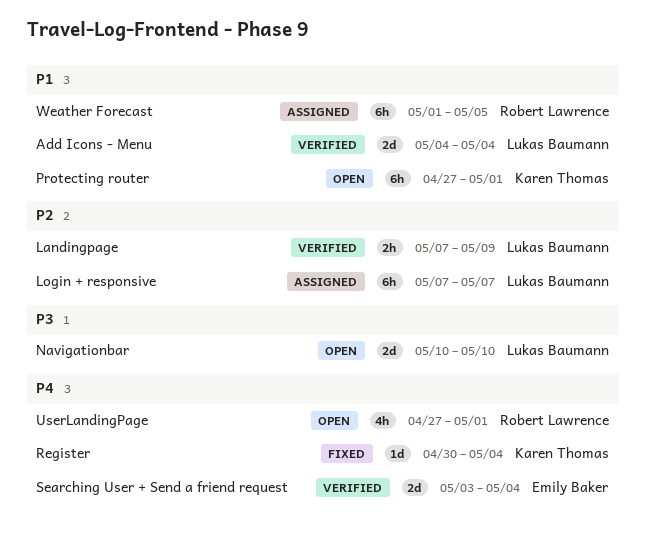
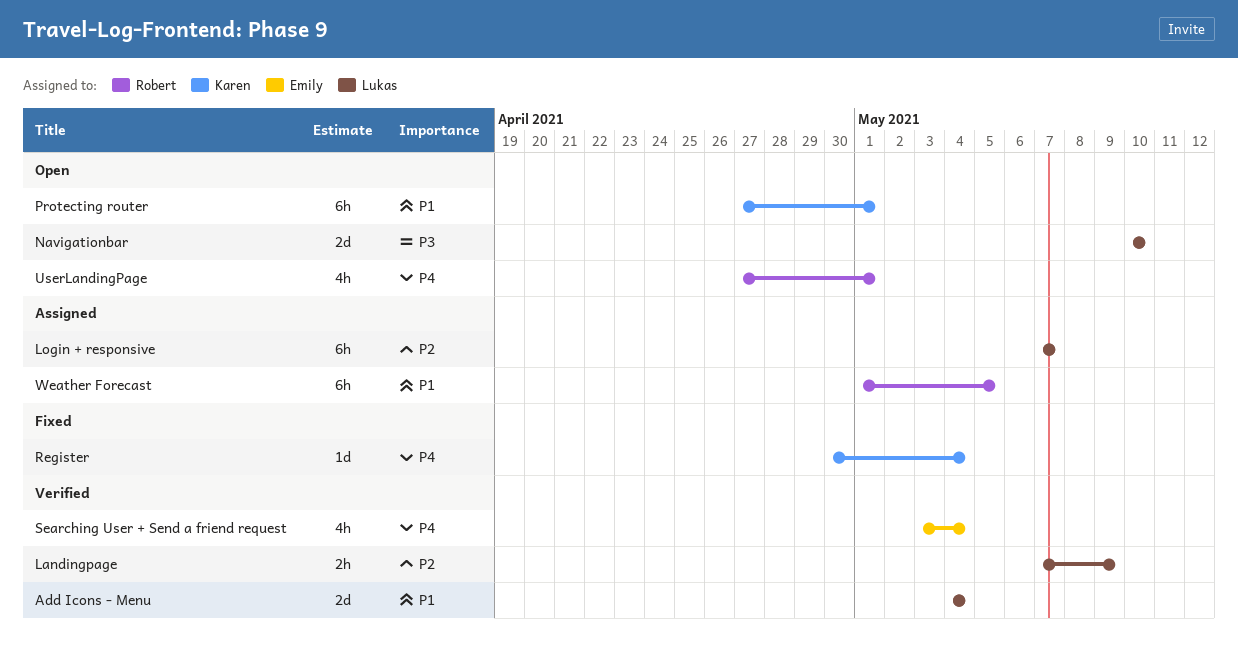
Searching User + Send a friend request, estimate: 2d -> 4h

